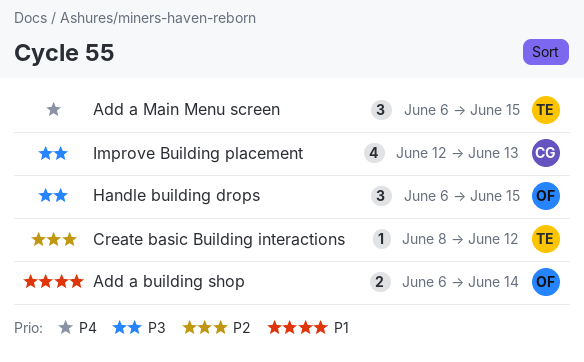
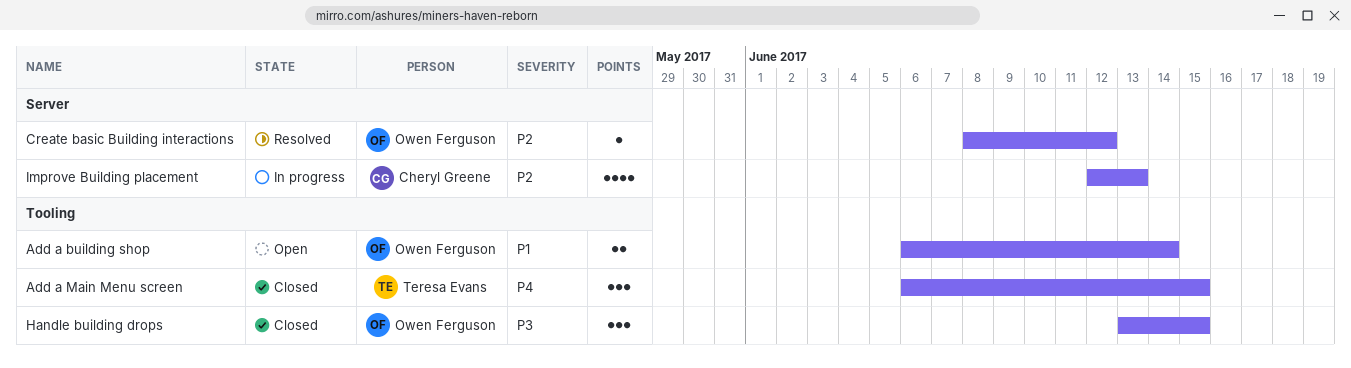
Create basic Building interactions, owner: Teresa Evans -> Owen Ferguson
Handle building drops, start: Jun 6 -> Jun 13
Improve Building placement, priority: P3 -> P2

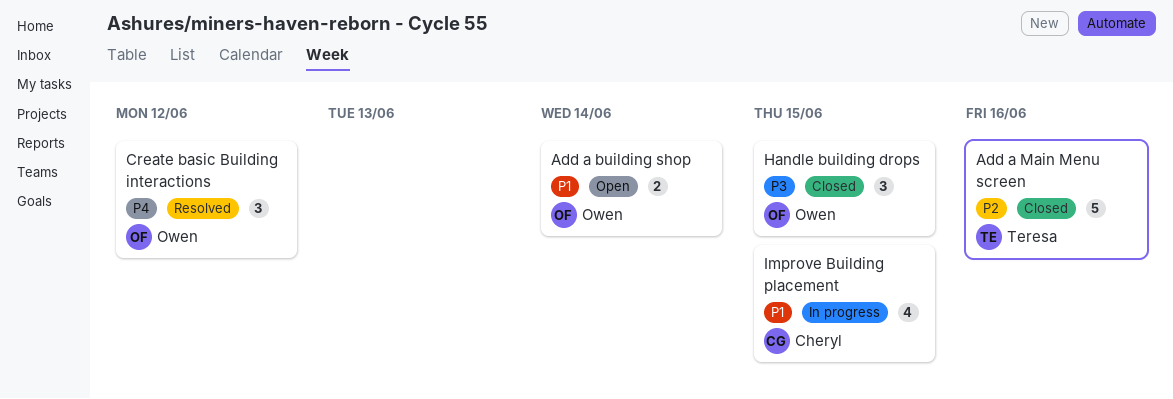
Add a Main Menu screen, priority: P4 -> P2
Add a Main Menu screen, estimate: 3 -> 5
Add a Main Menu screen, due: Jun 15 -> Jun 16
Create basic Building interactions, priority: P2 -> P4
Create basic Building interactions, estimate: 1 -> 3
Improve Building placement, priority: P2 -> P1
Improve Building placement, due: Jun 13 -> Jun 15

